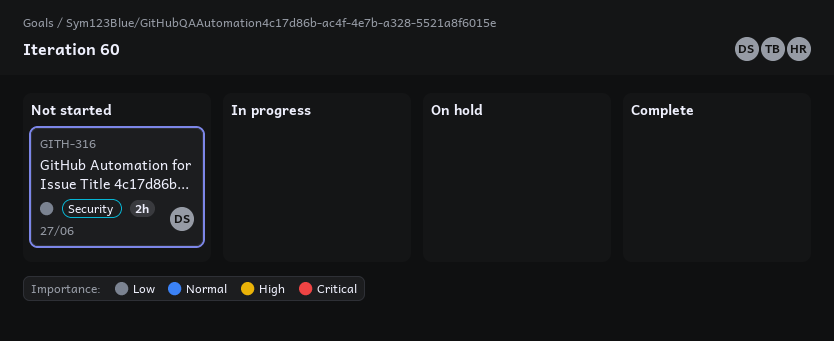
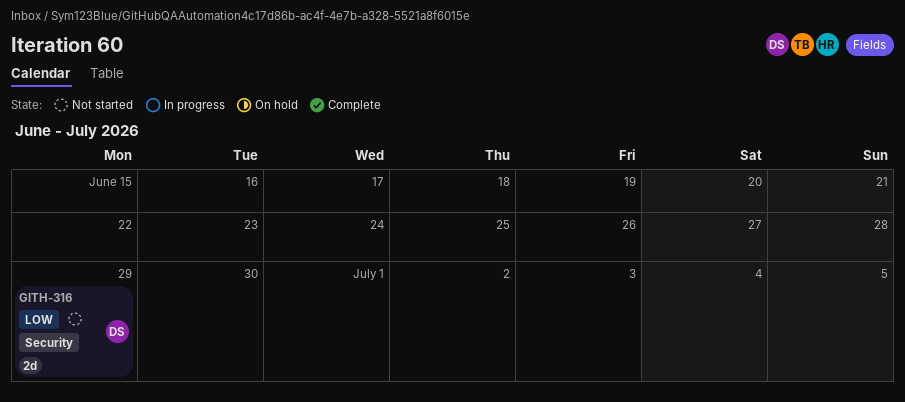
GITH-316, estimate: 2h -> 2d
GITH-316, due: Jun 27 -> Jun 29

